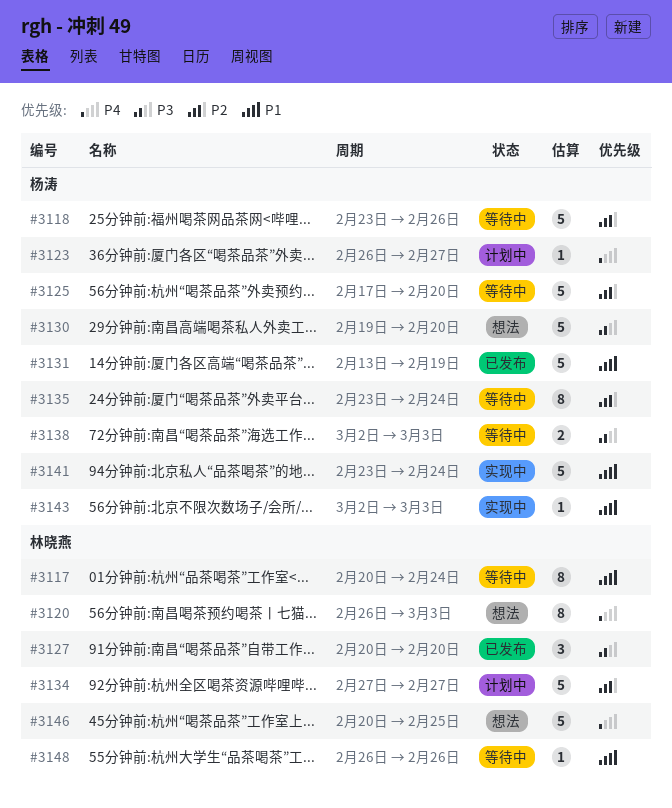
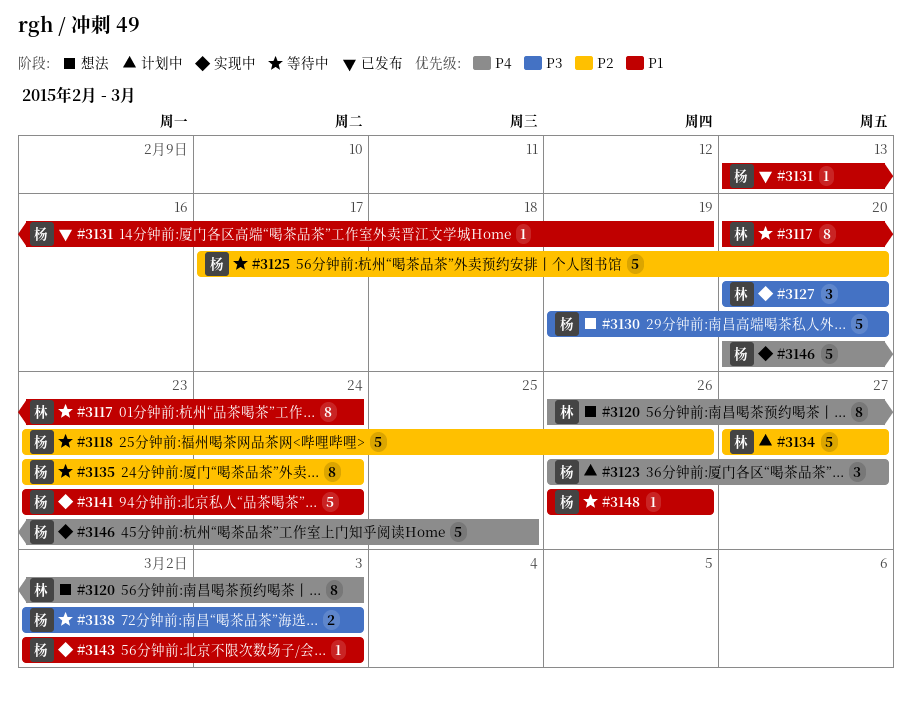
#3123, estimate: 1 -> 3
#3127, status: 已发布 -> 实现中
#3131, estimate: 5 -> 1
#3146, status: 想法 -> 实现中
#3146, owner: 林晓燕 -> 杨涛
#3148, owner: 林晓燕 -> 杨涛

